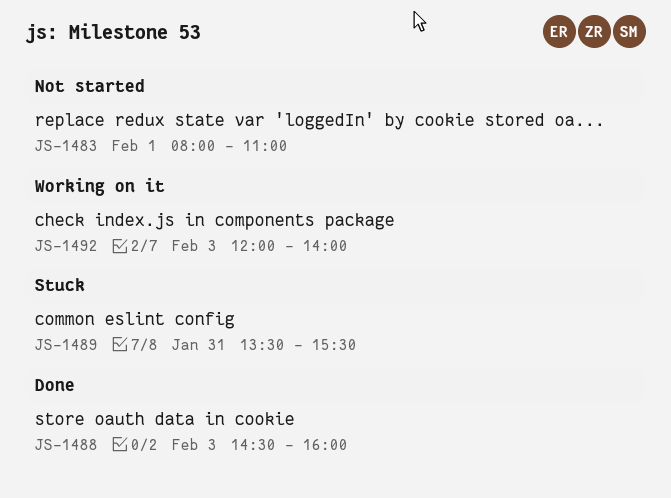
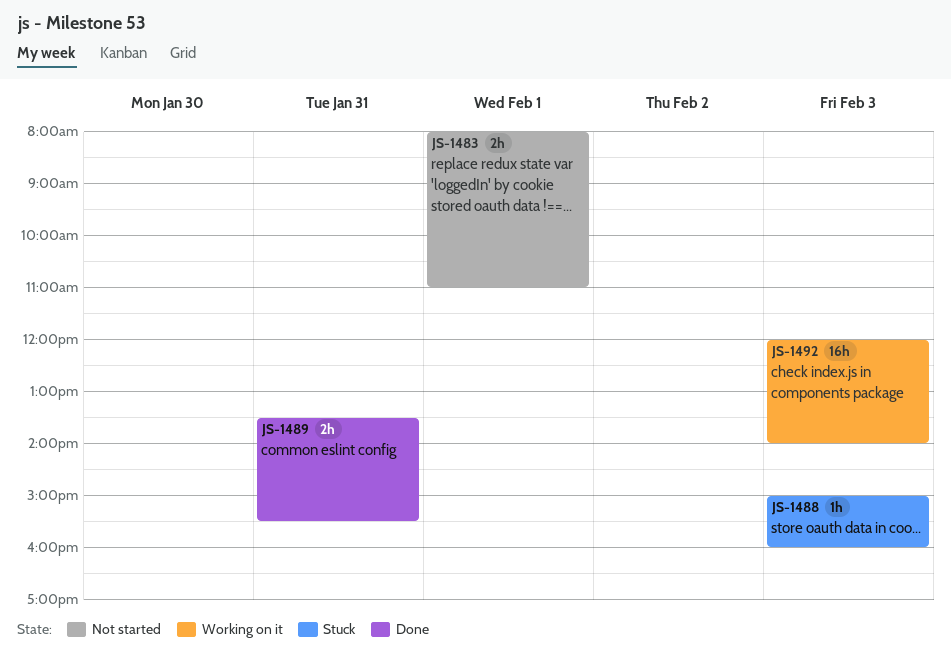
JS-1488, status: Done -> Stuck
JS-1488, begins: 14:30 -> 15:00
JS-1489, status: Stuck -> Done

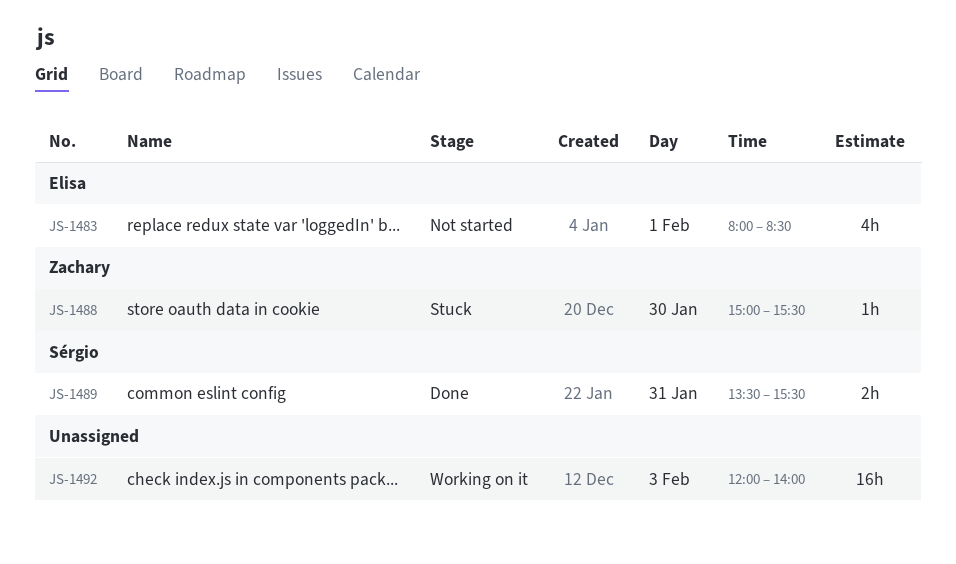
JS-1483, estimate: 2h -> 4h
JS-1483, ends: 11:00 -> 08:30
JS-1488, day: Feb 3 -> Jan 30
JS-1488, ends: 16:00 -> 15:30

